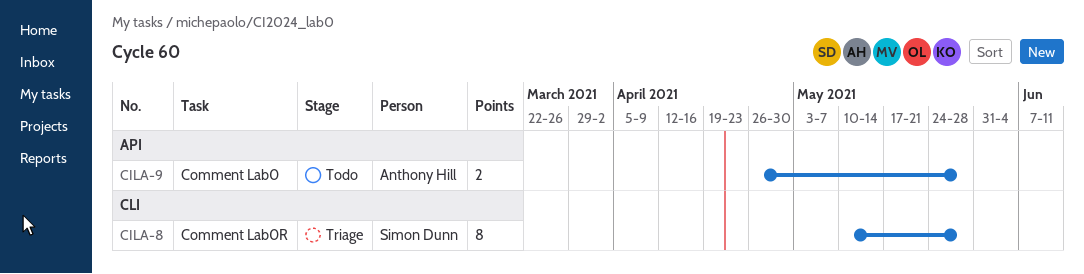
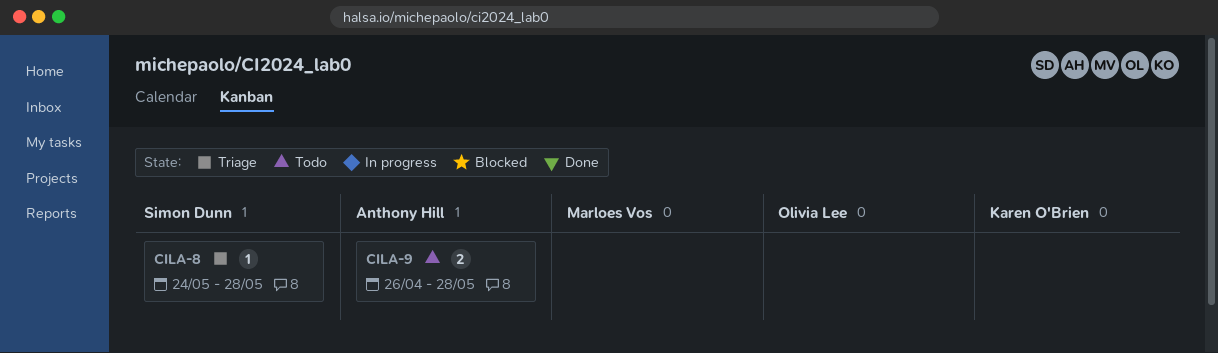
CILA-8, estimate: 8 -> 1
CILA-8, start: May 10 -> May 24

